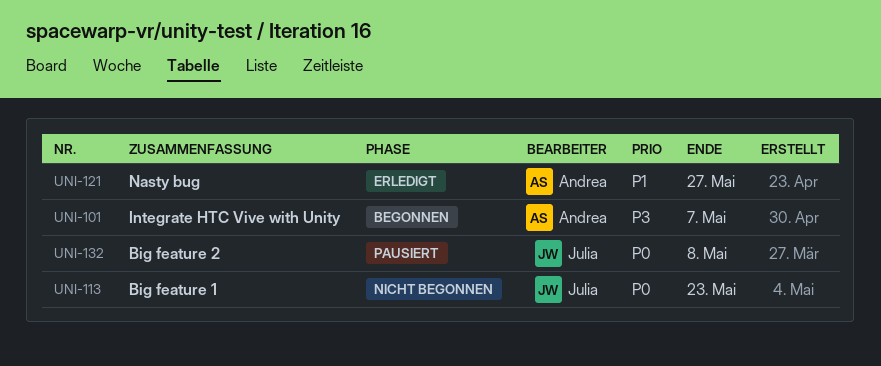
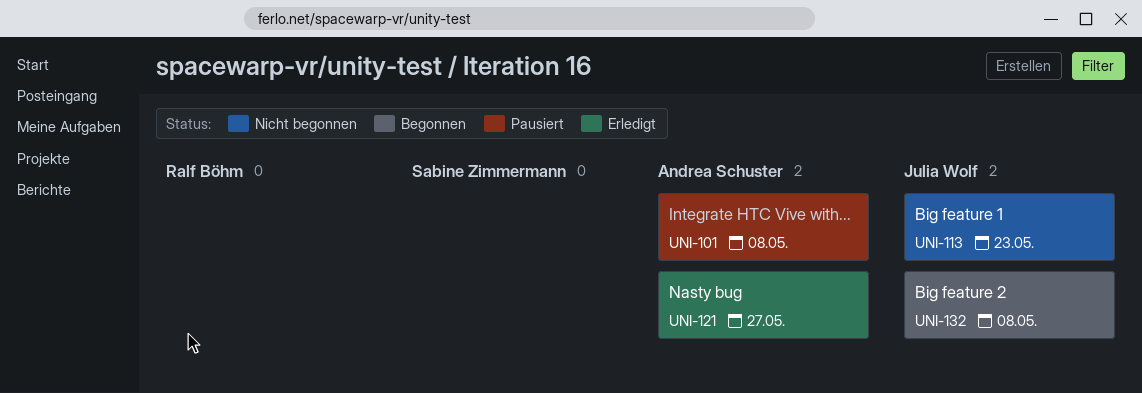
UNI-101, status: Begonnen -> Pausiert
UNI-101, due: May 7 -> May 8
UNI-132, status: Pausiert -> Begonnen

